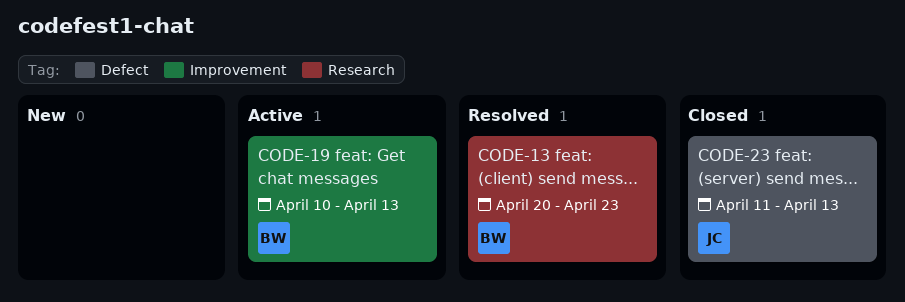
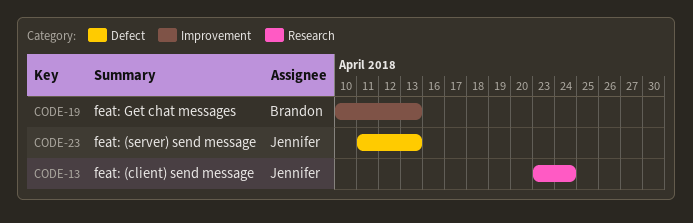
CODE-13, owner: Brandon -> Jennifer
CODE-13, start: Apr 20 -> Apr 23
CODE-13, due: Apr 23 -> Apr 24

